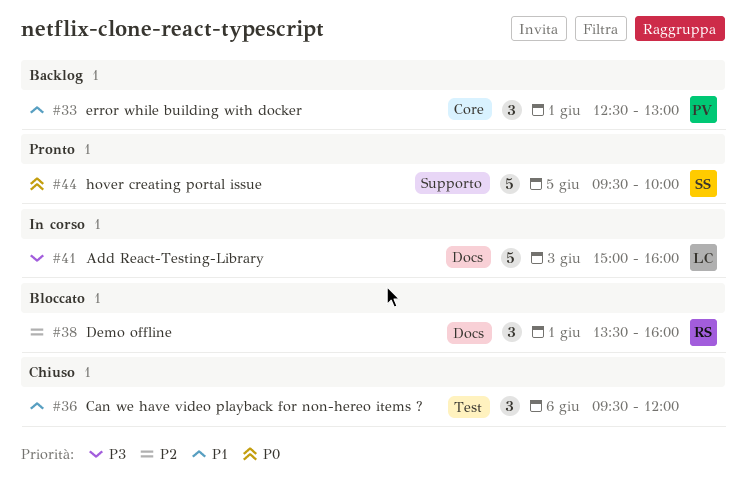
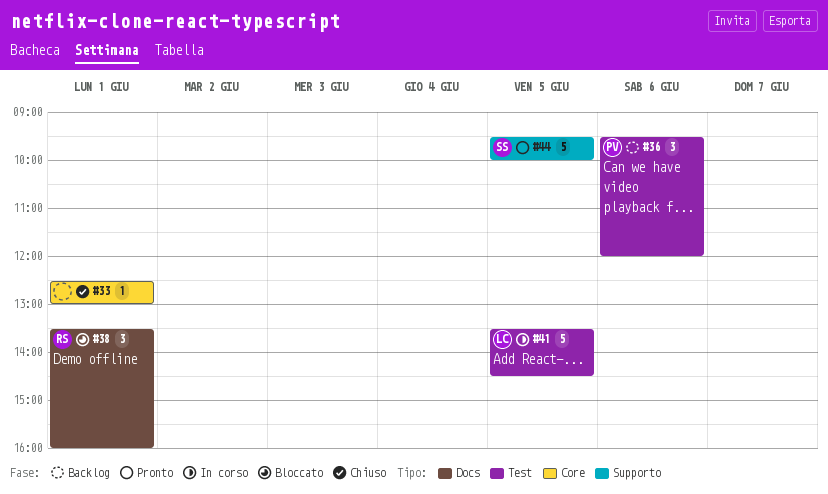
#33, status: Backlog -> Chiuso
#33, owner: PV -> none
#33, estimate: 3 -> 1
#36, status: Chiuso -> Backlog
#36, owner: none -> PV
#41, label: Docs -> Test
#41, day: Jun 3 -> Jun 5
#41, begins: 15:00 -> 13:30
#41, ends: 16:00 -> 14:30

